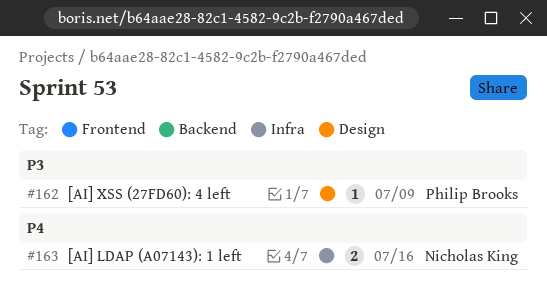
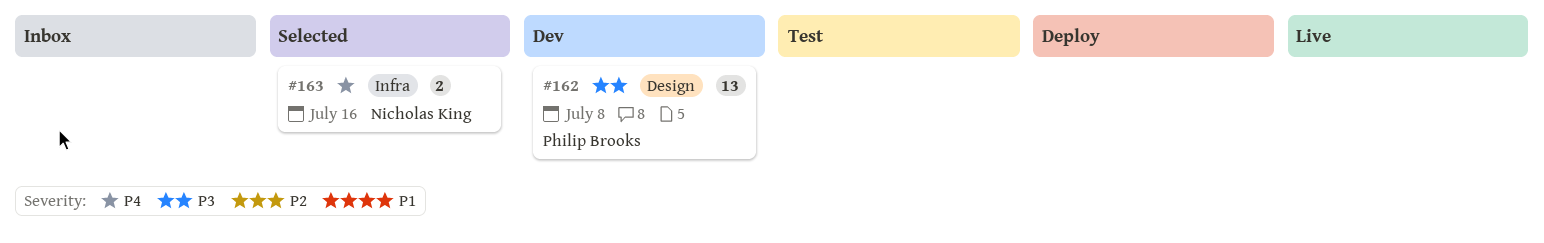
#162, estimate: 1 -> 13
#162, due: Jul 9 -> Jul 8

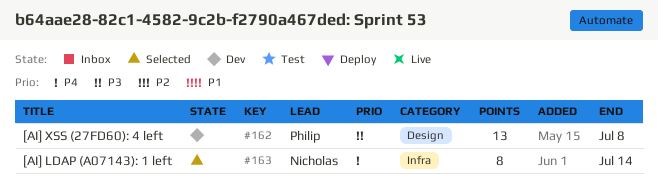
#163, estimate: 2 -> 8
#163, due: Jul 16 -> Jul 14

